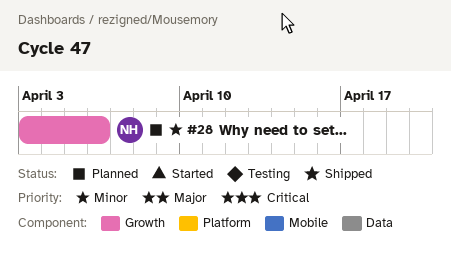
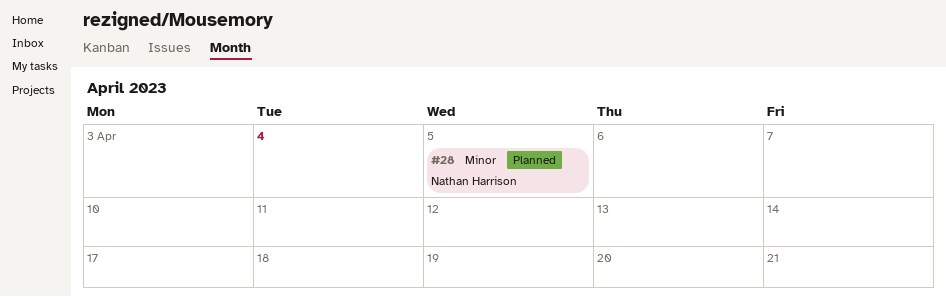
#28, due: Apr 6 -> Apr 5

